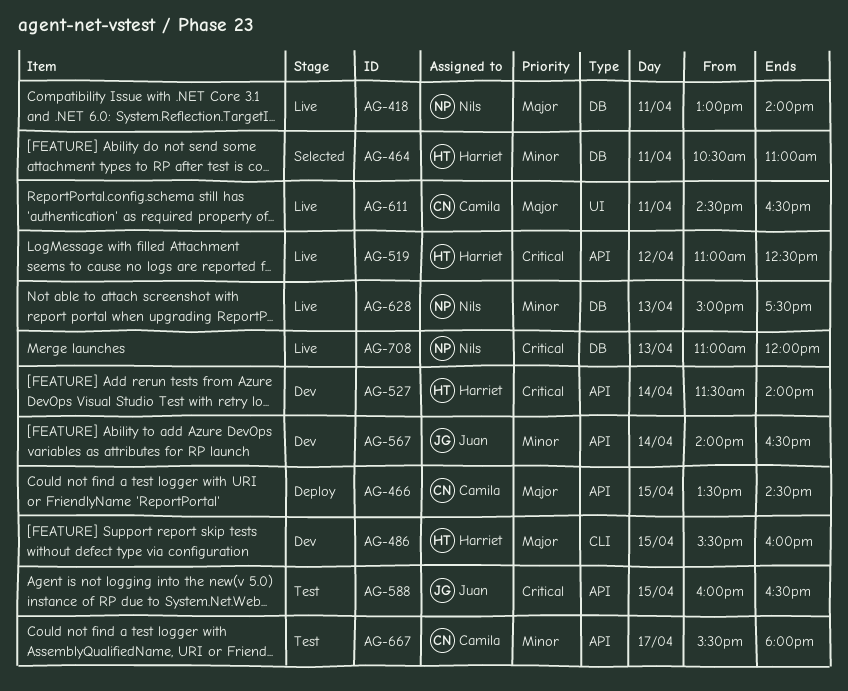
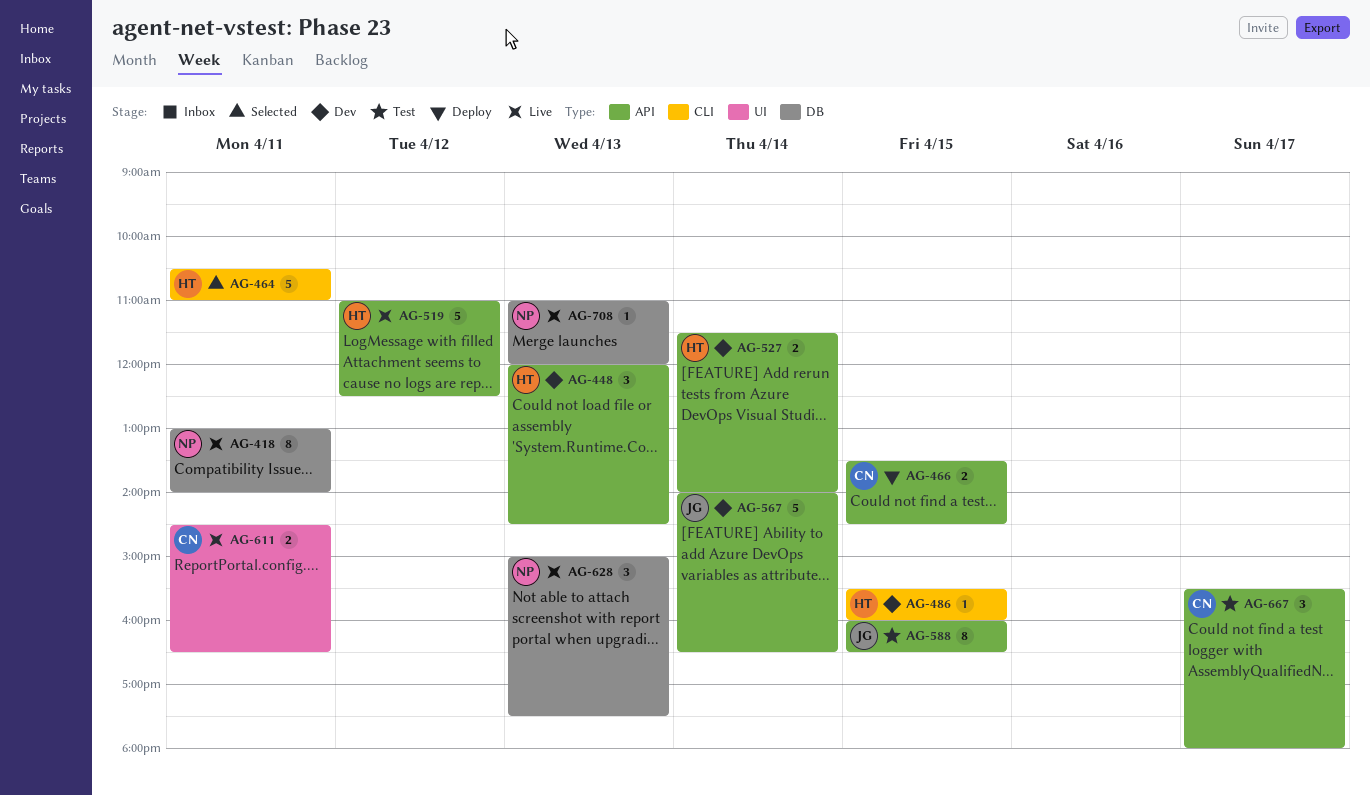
AG-448: none -> present
AG-464, label: DB -> CLI

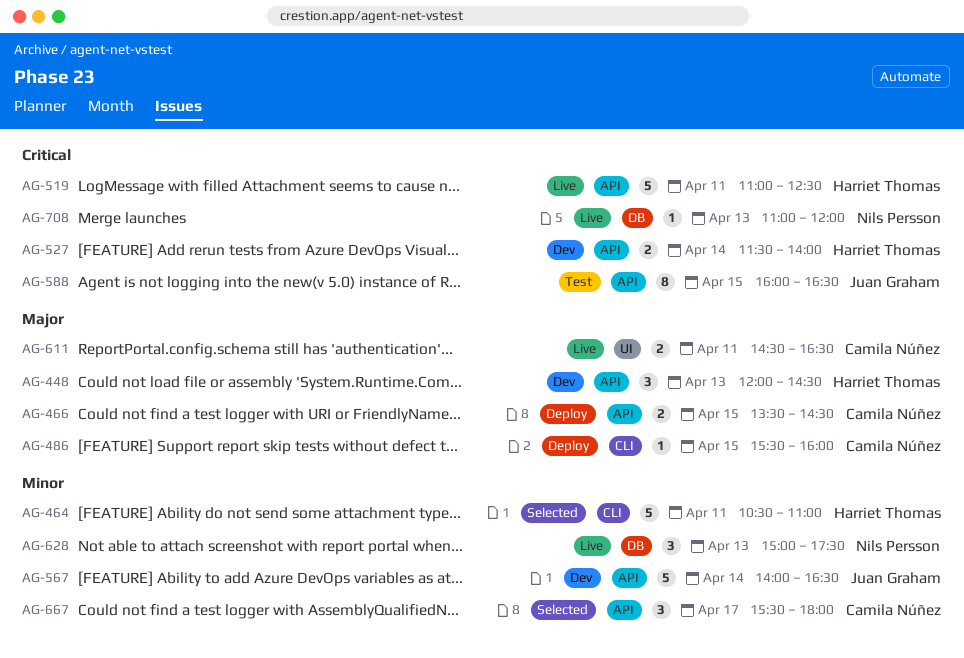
AG-418: present -> none
AG-486, status: Dev -> Deploy
AG-486, owner: Harriet Thomas -> Camila Núñez
AG-519, day: Apr 12 -> Apr 11
AG-667, status: Test -> Selected

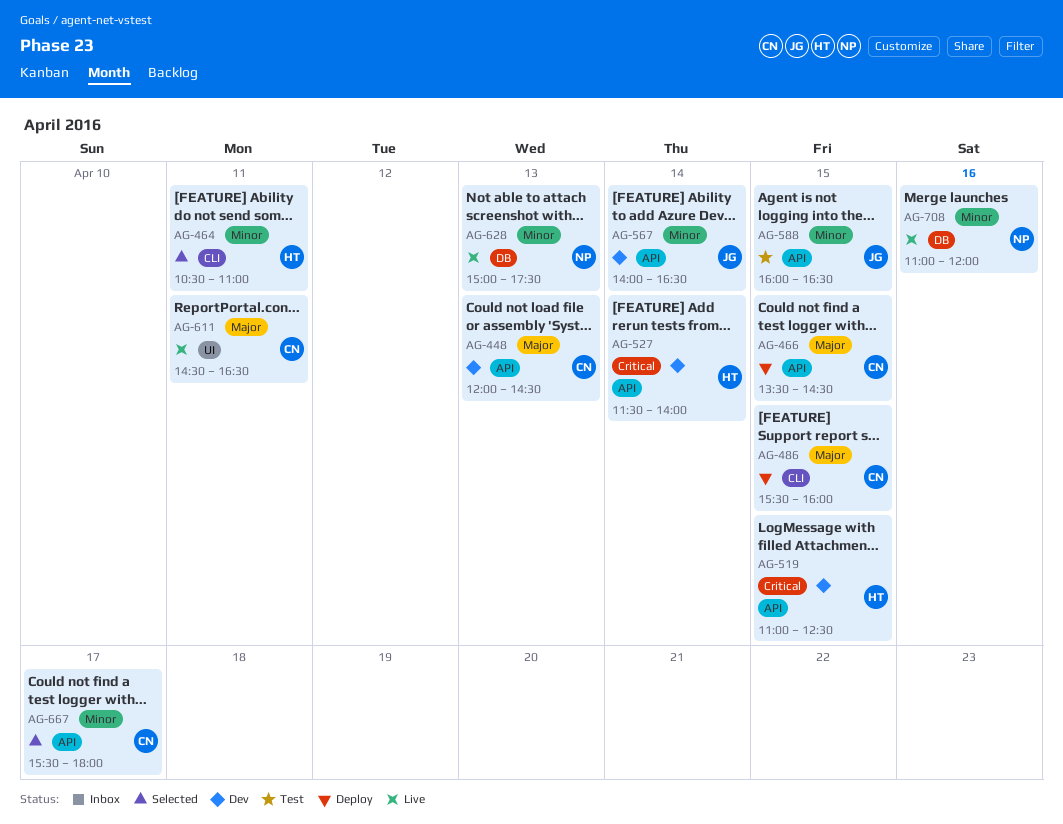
AG-448, owner: Harriet Thomas -> Camila Núñez
AG-519, status: Live -> Dev
AG-519, day: Apr 11 -> Apr 15
AG-588, priority: Critical -> Minor
AG-708, priority: Critical -> Minor
AG-708, day: Apr 13 -> Apr 16

